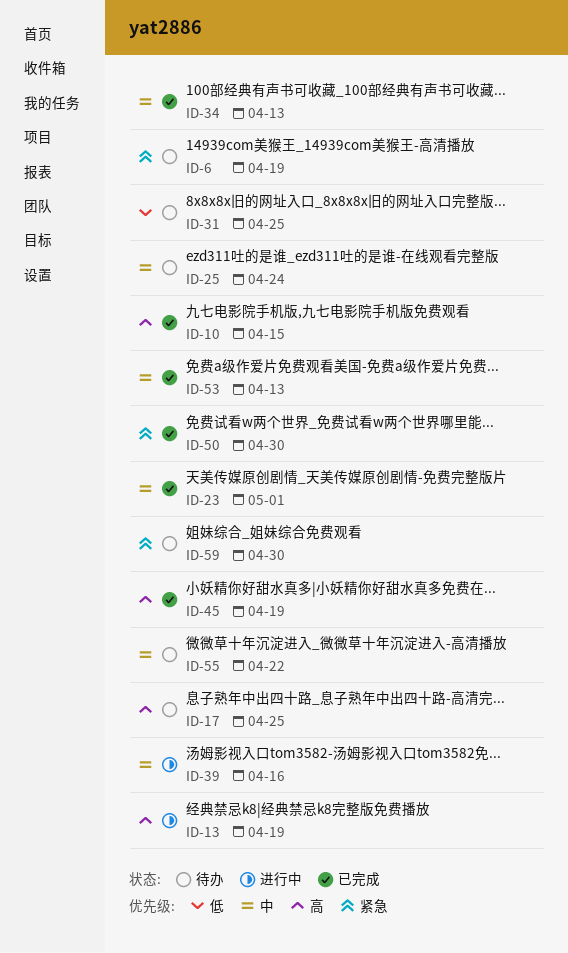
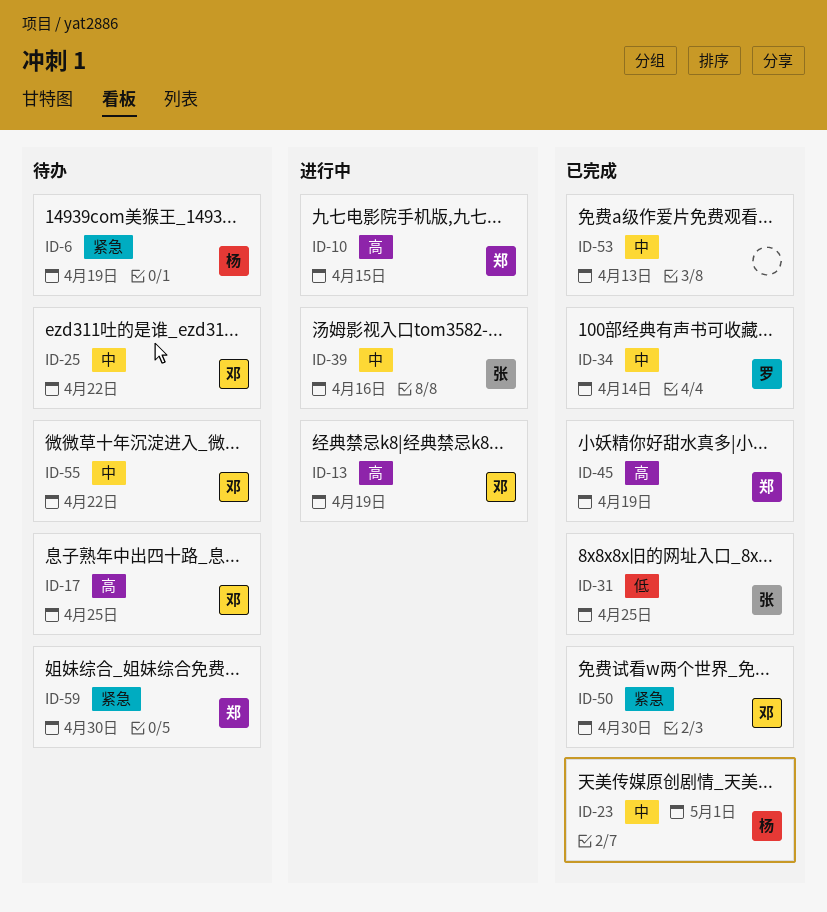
ID-10, status: 已完成 -> 进行中
ID-25, due: Apr 24 -> Apr 22
ID-31, status: 待办 -> 已完成
ID-34, due: Apr 13 -> Apr 14

